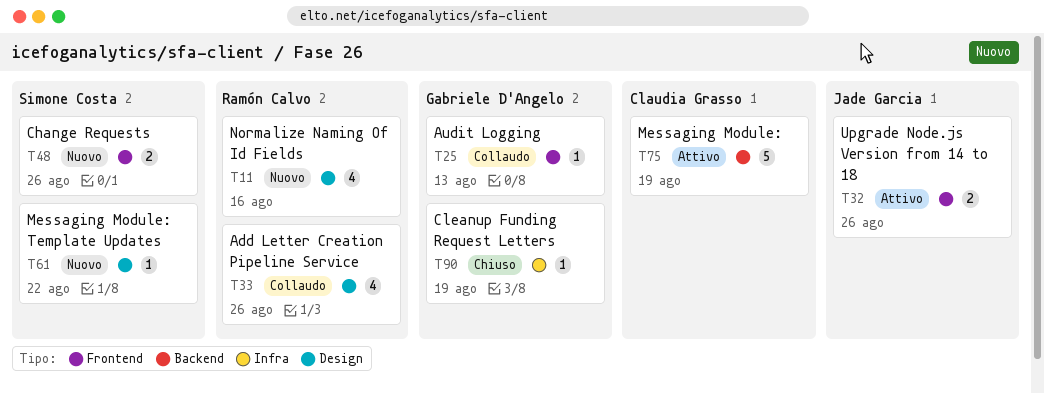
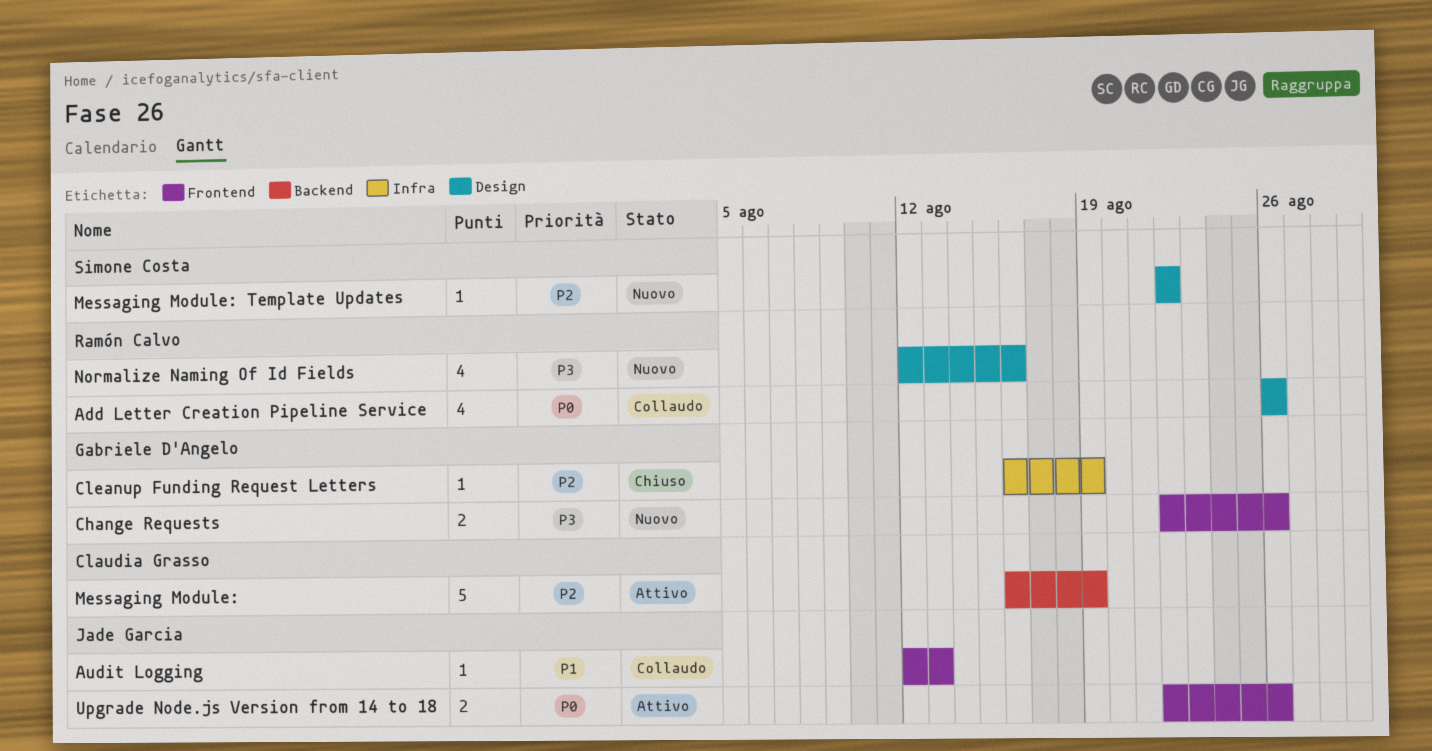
Audit Logging, owner: Gabriele D'Angelo -> Jade Garcia
Change Requests, owner: Simone Costa -> Gabriele D'Angelo

